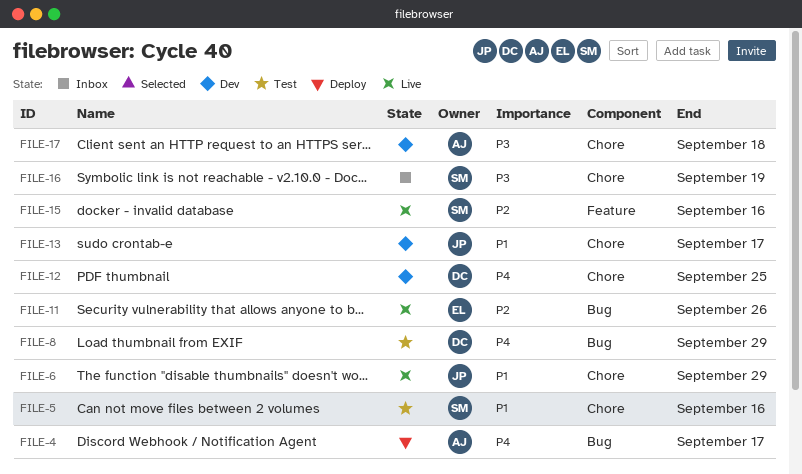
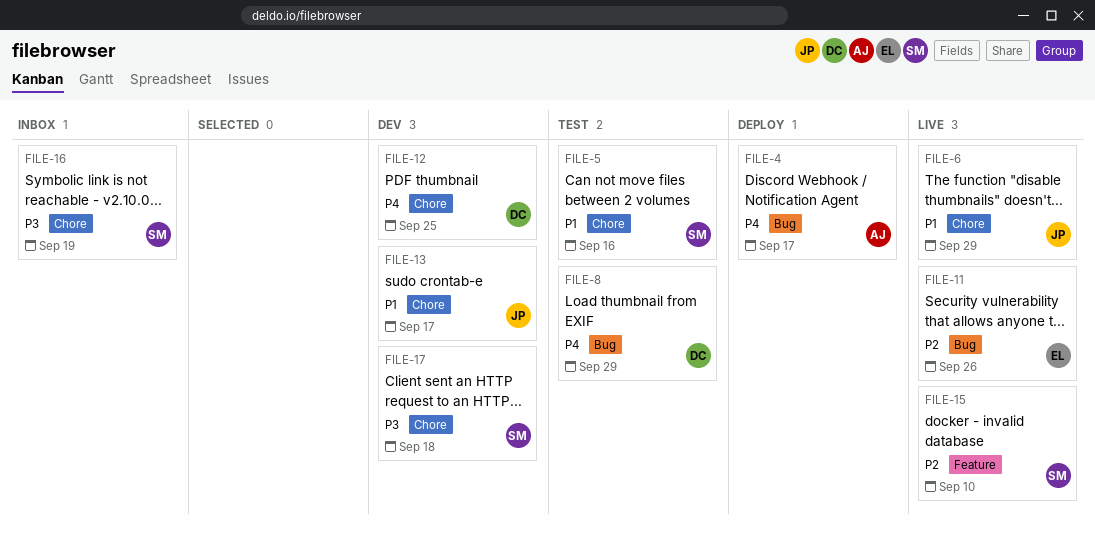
FILE-15, due: Sep 16 -> Sep 10
FILE-17, owner: AJ -> SM

